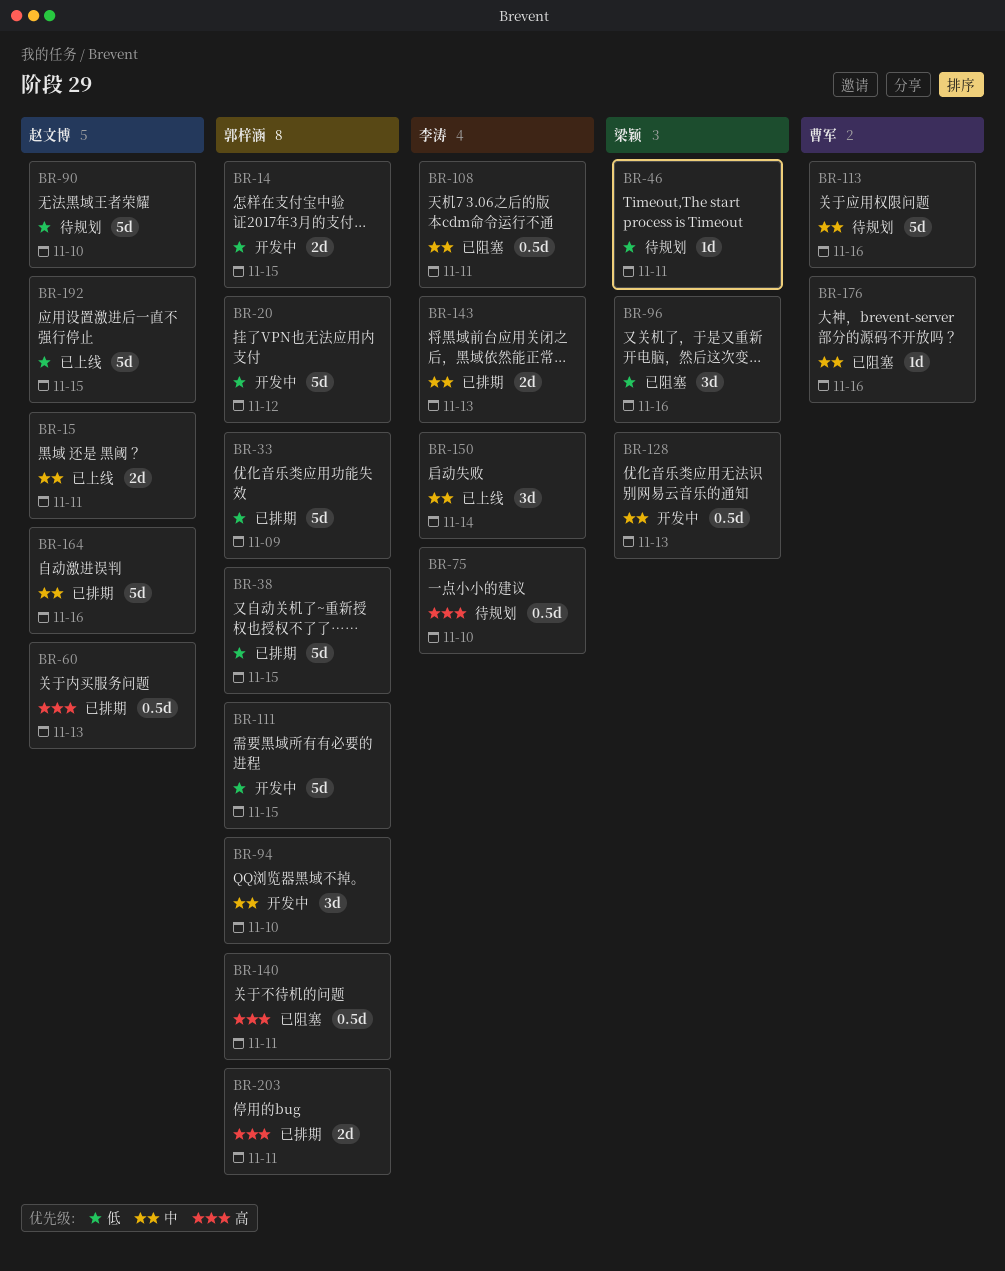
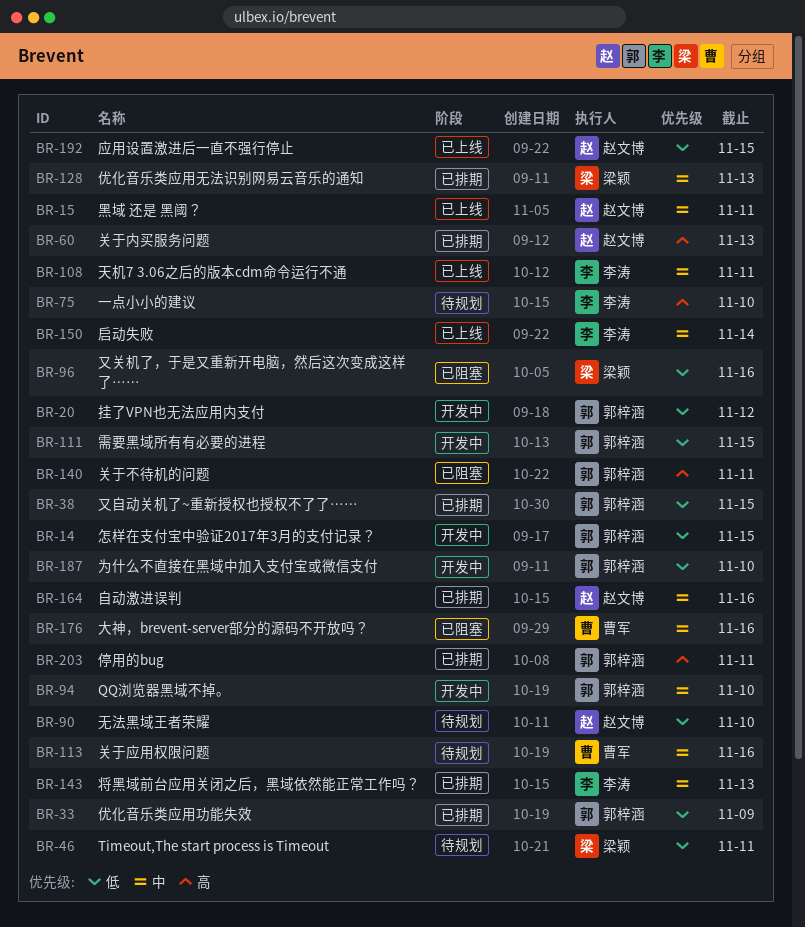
BR-108, status: 已阻塞 -> 已上线
BR-128, status: 开发中 -> 已排期
BR-187: none -> present

